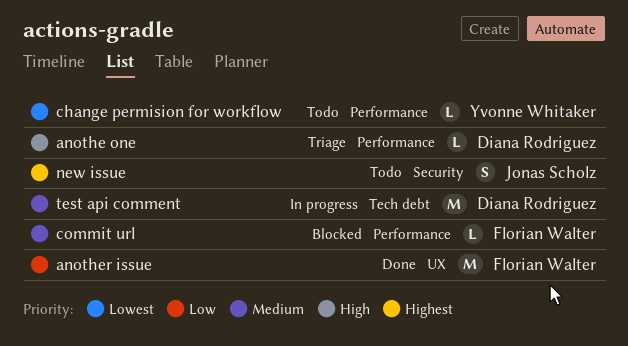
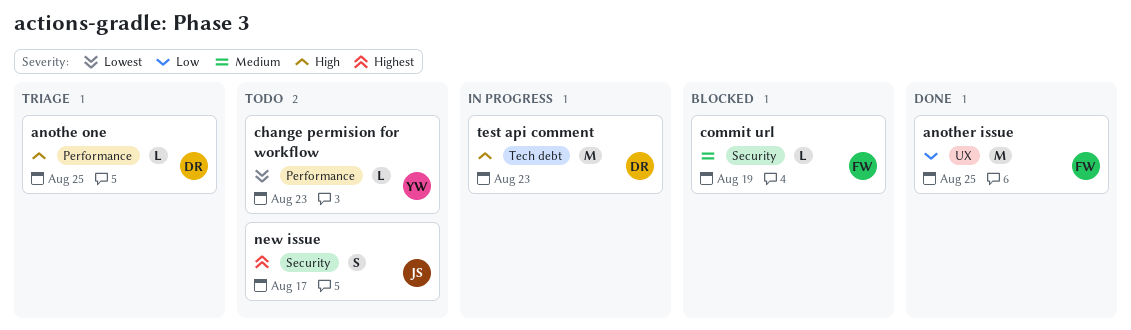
commit url, label: Performance -> Security
test api comment, priority: Medium -> High

